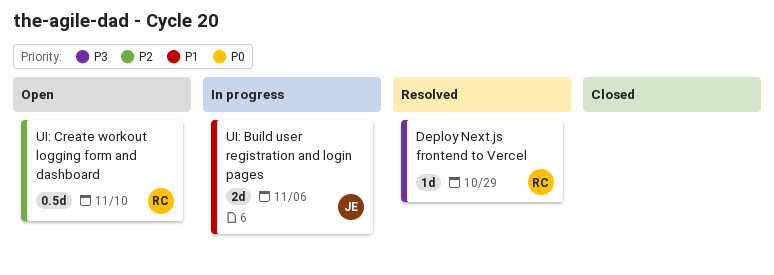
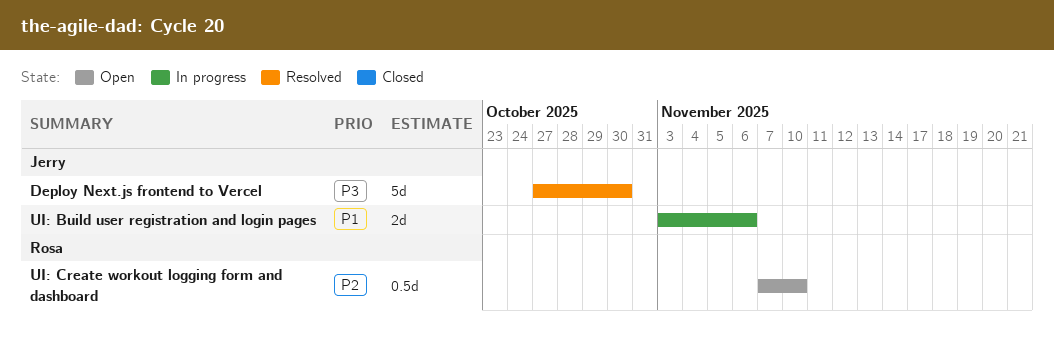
Deploy Next.js frontend to Vercel, owner: Rosa -> Jerry
Deploy Next.js frontend to Vercel, estimate: 1d -> 5d
Deploy Next.js frontend to Vercel, due: Oct 29 -> Oct 30

